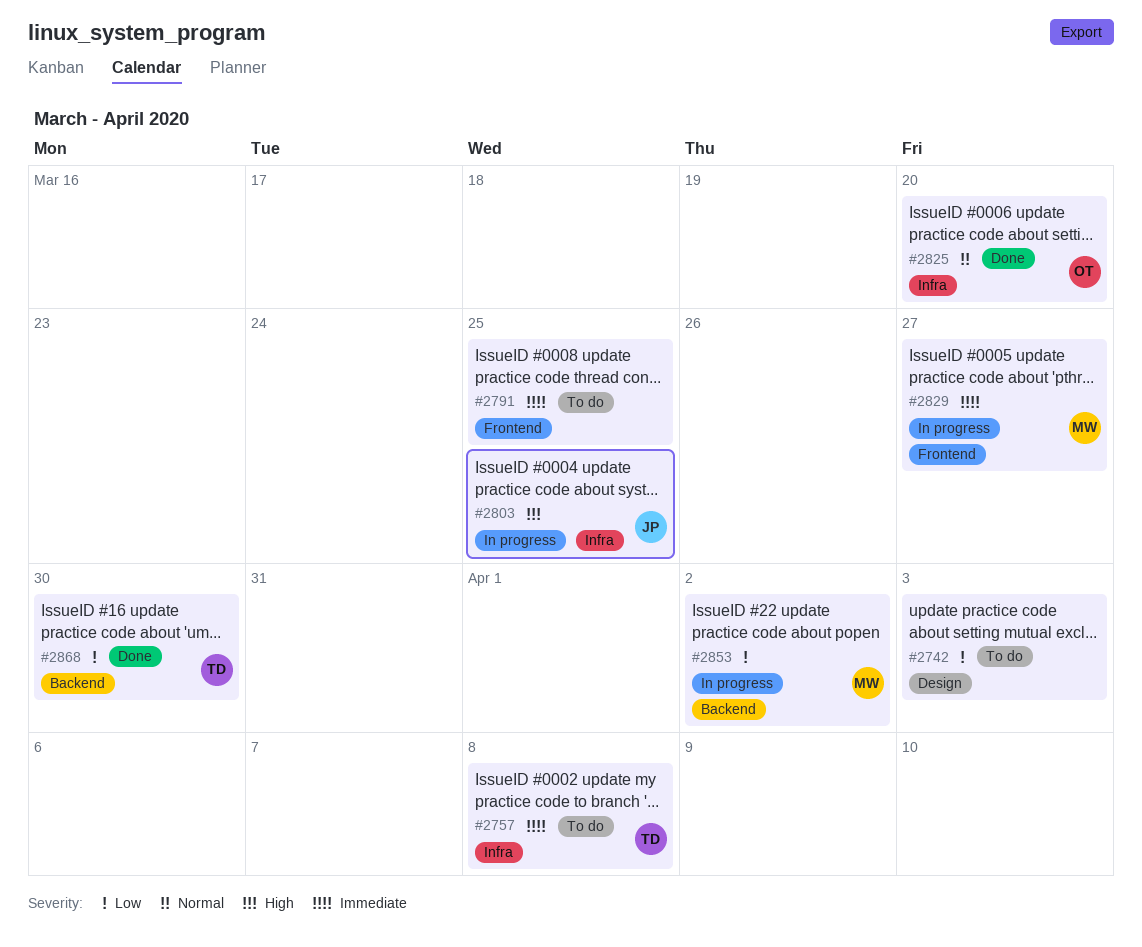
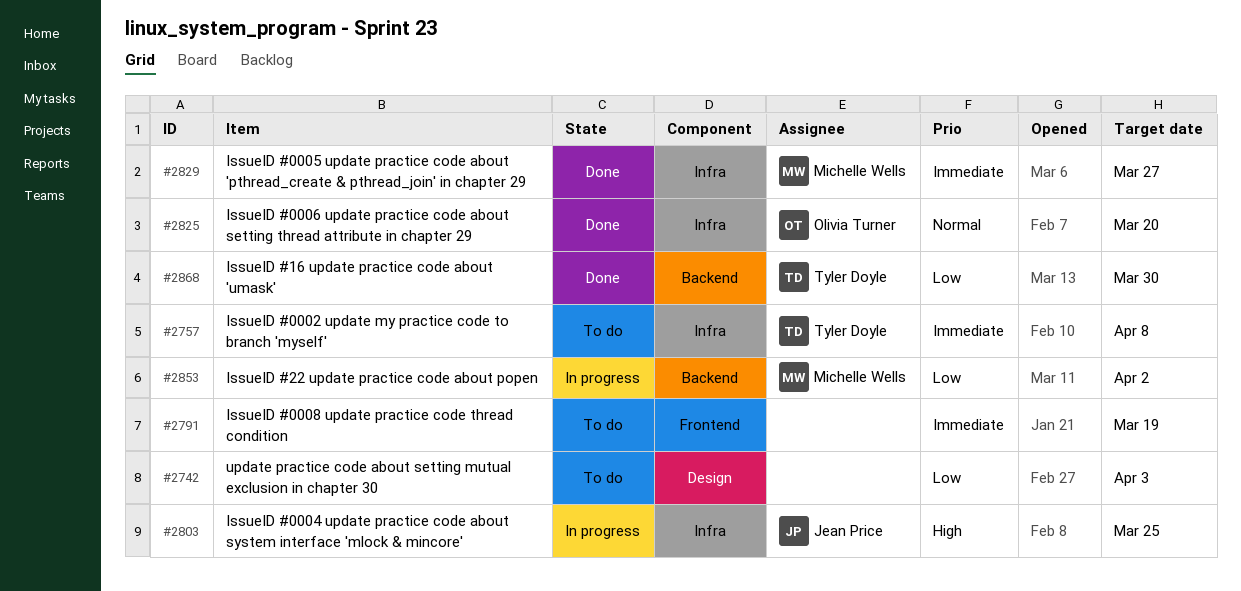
#2791, due: Mar 25 -> Mar 19
#2829, status: In progress -> Done
#2829, label: Frontend -> Infra

